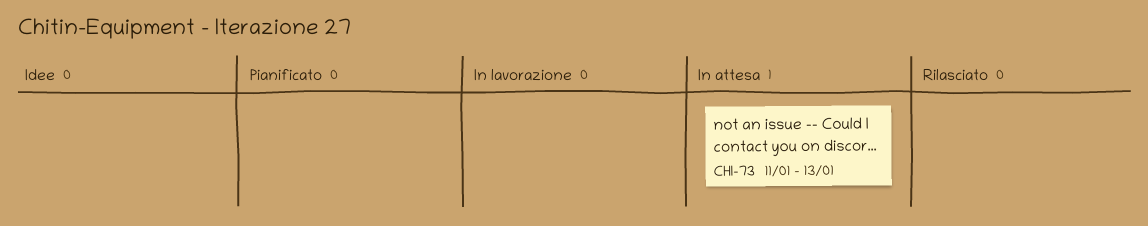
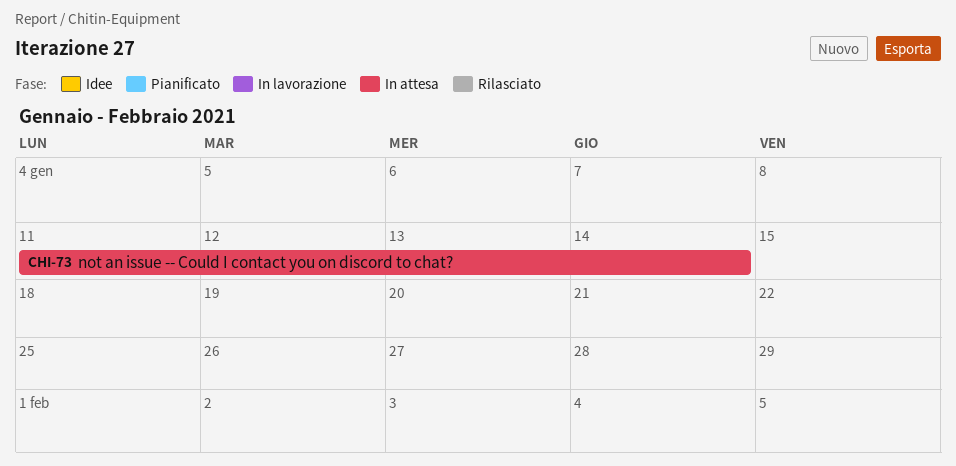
CHI-73, due: Jan 13 -> Jan 14

